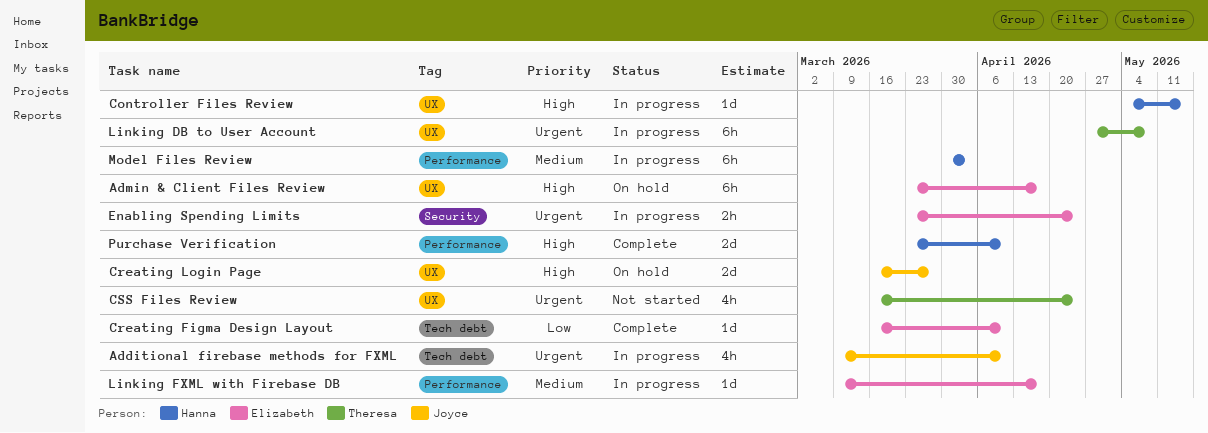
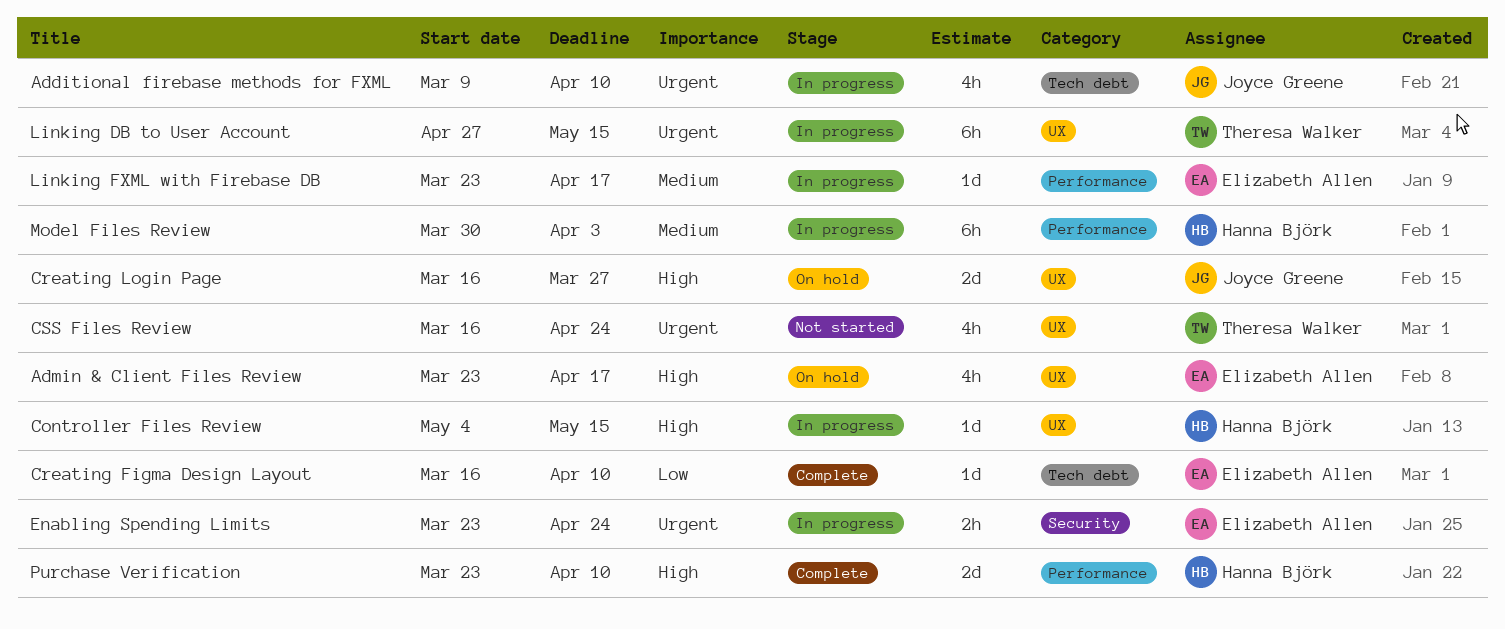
Admin & Client Files Review, estimate: 6h -> 4h
Linking DB to User Account, due: May 8 -> May 15
Linking FXML with Firebase DB, start: Mar 9 -> Mar 23

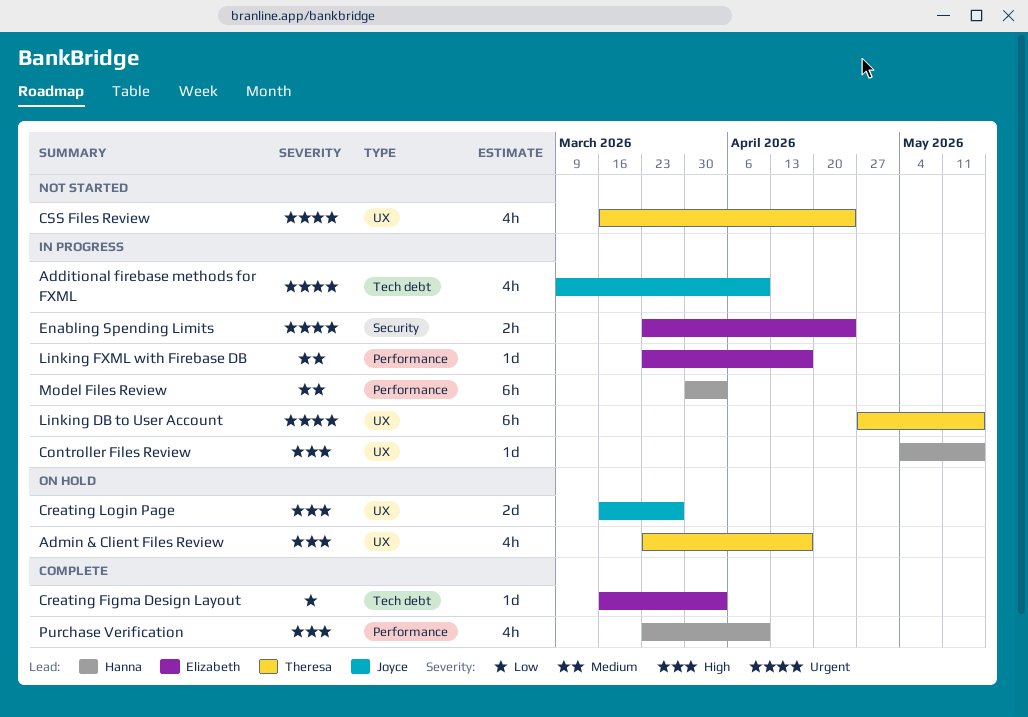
Admin & Client Files Review, owner: Elizabeth Allen -> Theresa Walker
Creating Figma Design Layout, due: Apr 10 -> Apr 3
Purchase Verification, estimate: 2d -> 4h

